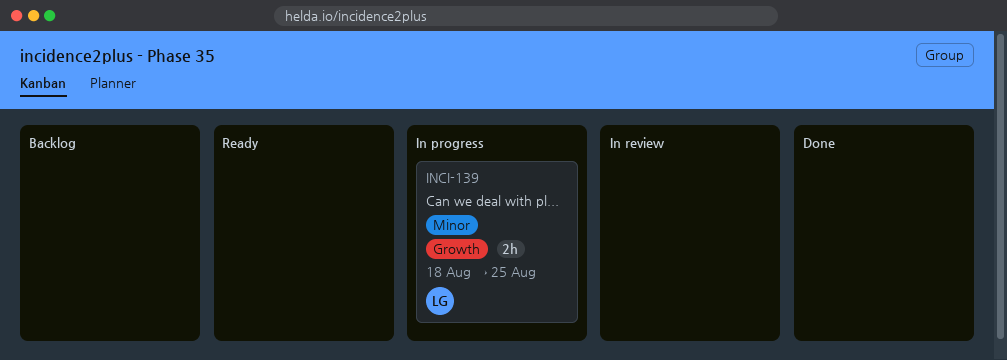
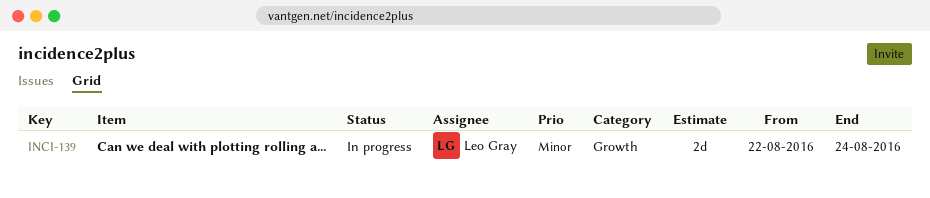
INCI-139, estimate: 2h -> 2d
INCI-139, start: Aug 18 -> Aug 22
INCI-139, due: Aug 25 -> Aug 24

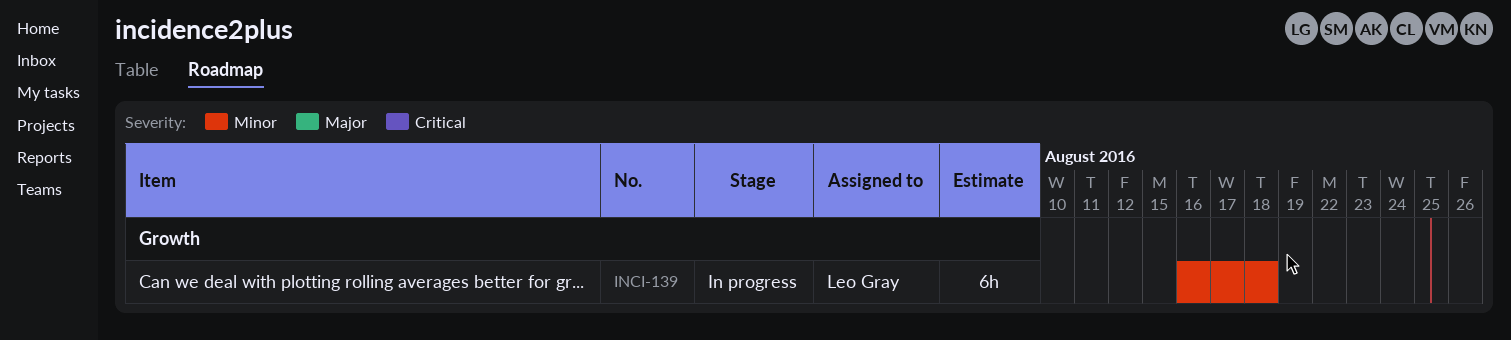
INCI-139, estimate: 2d -> 6h
INCI-139, start: Aug 22 -> Aug 16
INCI-139, due: Aug 24 -> Aug 18

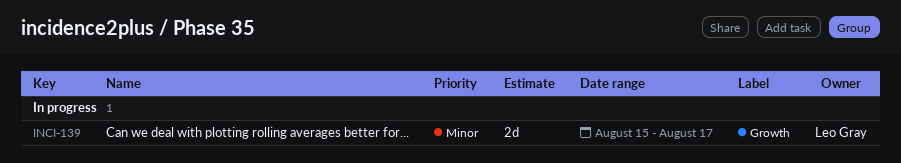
INCI-139, estimate: 6h -> 2d
INCI-139, start: Aug 16 -> Aug 15
INCI-139, due: Aug 18 -> Aug 17

